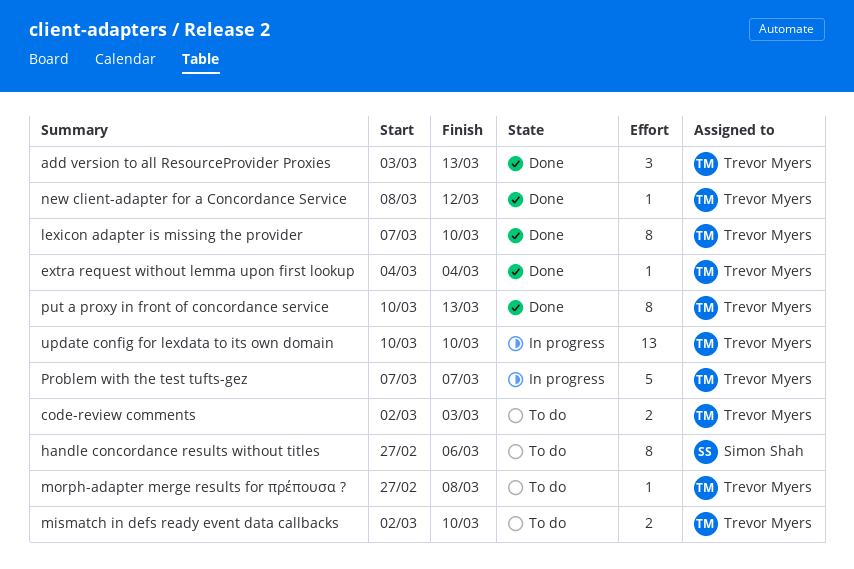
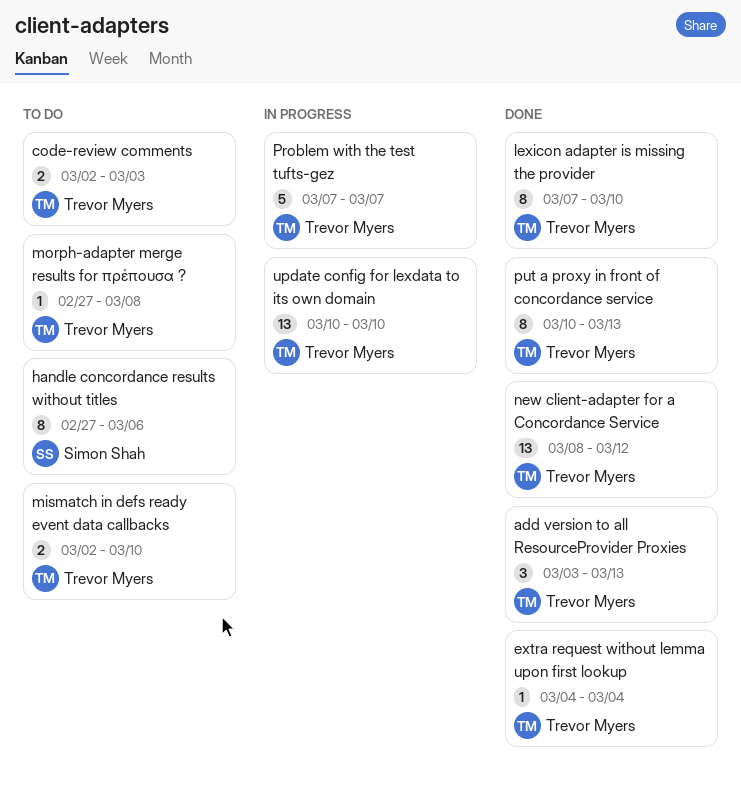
new client-adapter for a Concordance Service, estimate: 1 -> 13

